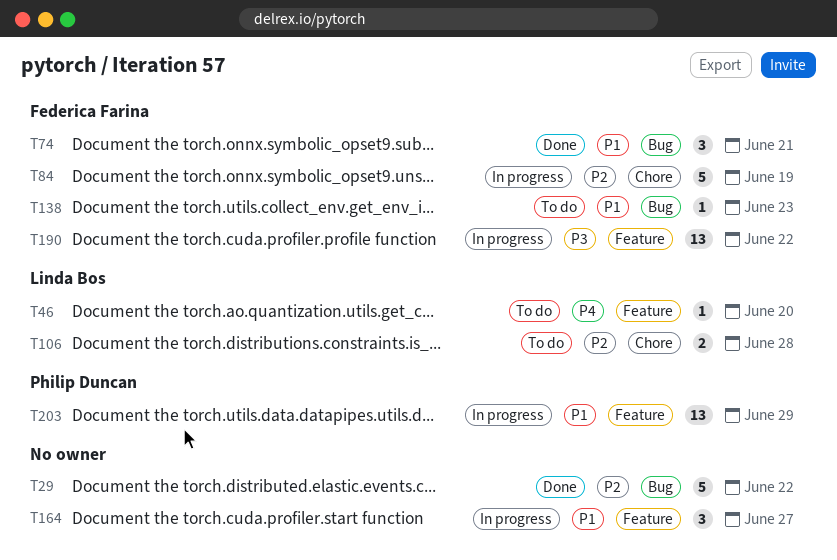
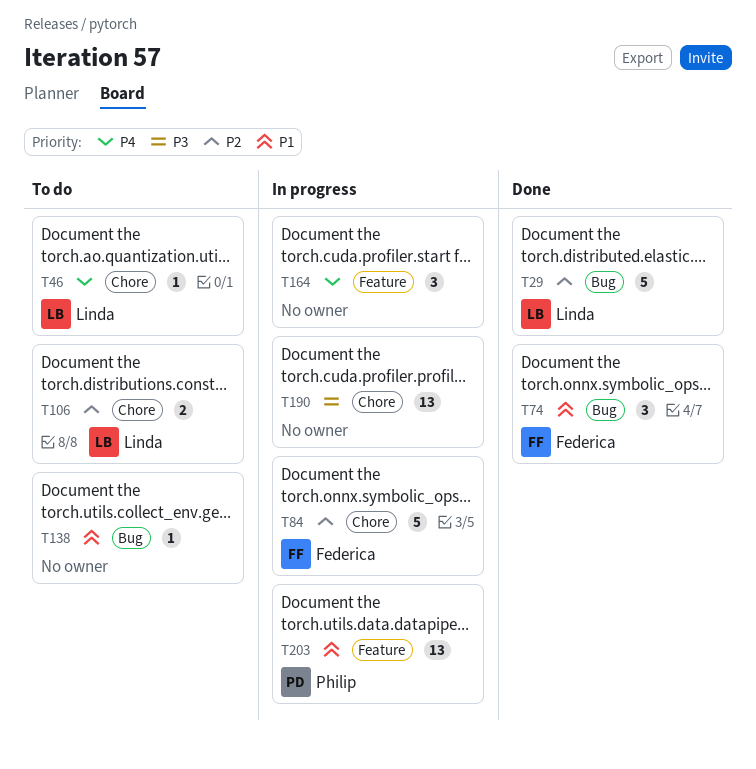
T29, owner: none -> Linda Bos
T46, label: Feature -> Chore
T138, owner: Federica Farina -> none
T164, priority: P1 -> P4
T190, owner: Federica Farina -> none
T190, label: Feature -> Chore

